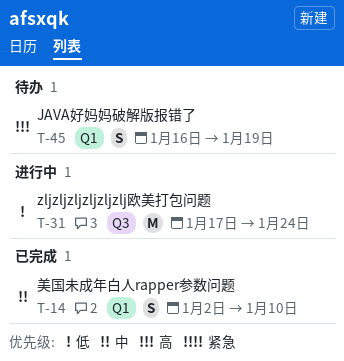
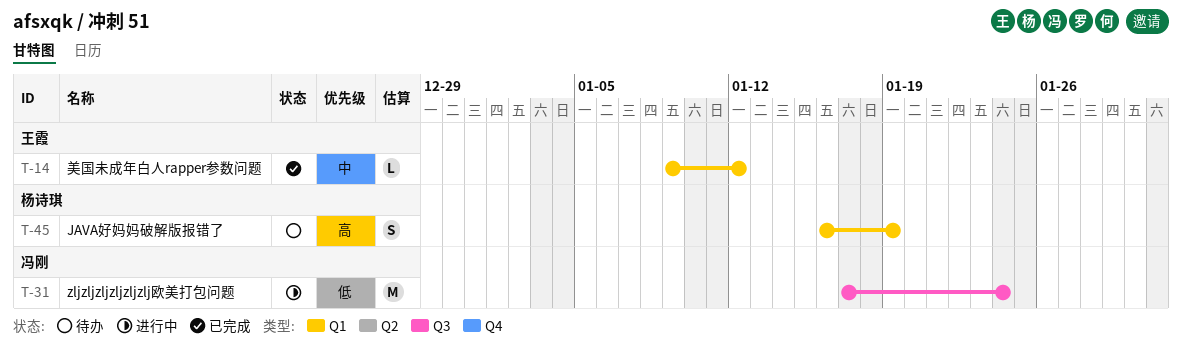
T-14, estimate: S -> L
T-14, start: Jan 2 -> Jan 9
T-14, due: Jan 10 -> Jan 12

